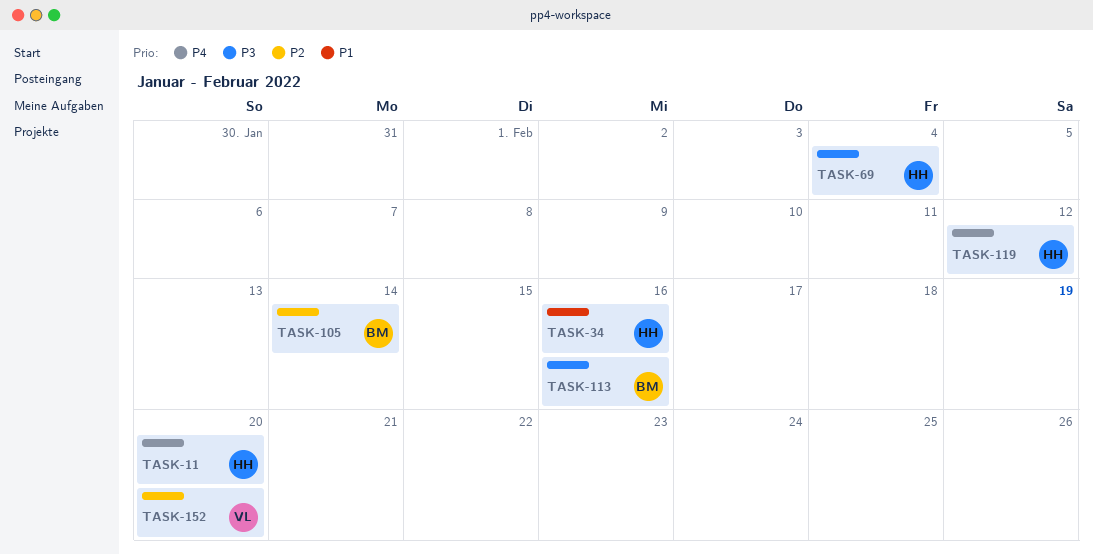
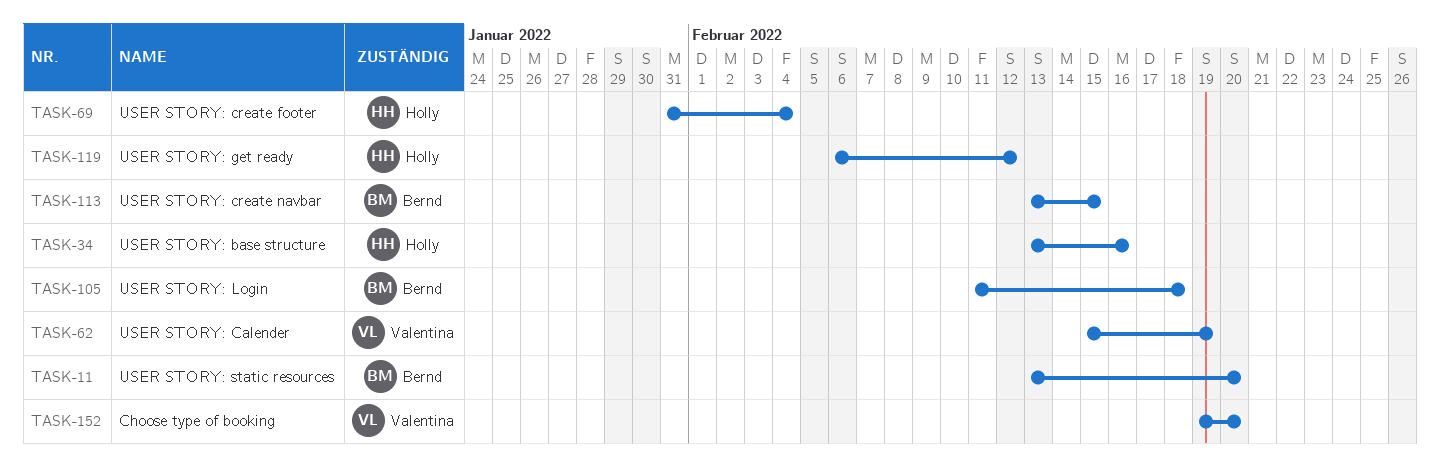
TASK-11, owner: Holly -> Bernd
TASK-62: none -> present
TASK-105, due: Feb 14 -> Feb 18
TASK-113, due: Feb 16 -> Feb 15

